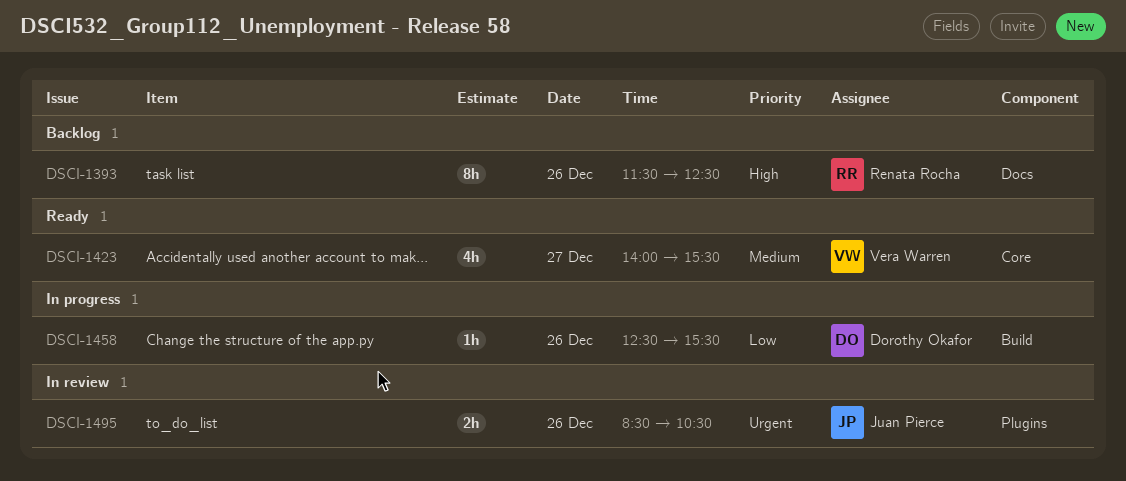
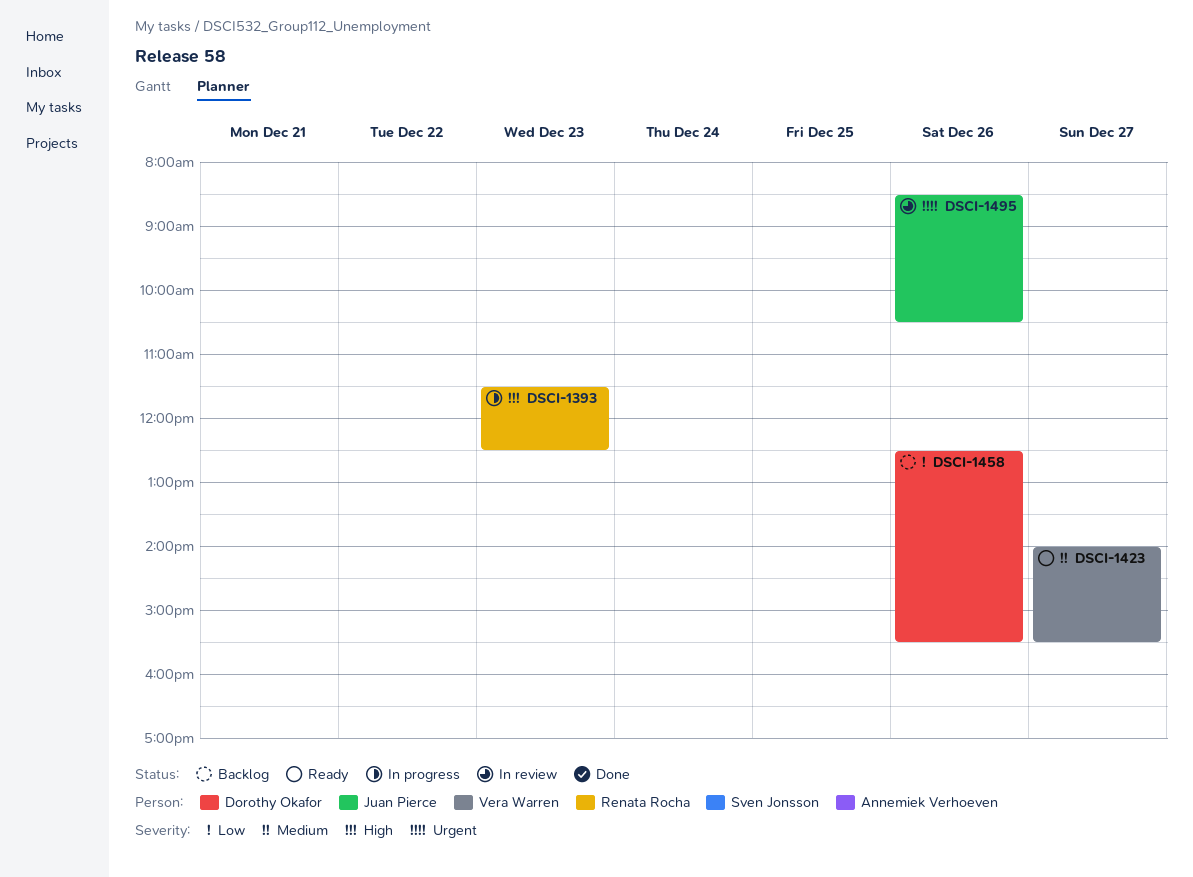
DSCI-1393, status: Backlog -> In progress
DSCI-1393, day: Dec 26 -> Dec 23
DSCI-1458, status: In progress -> Backlog

